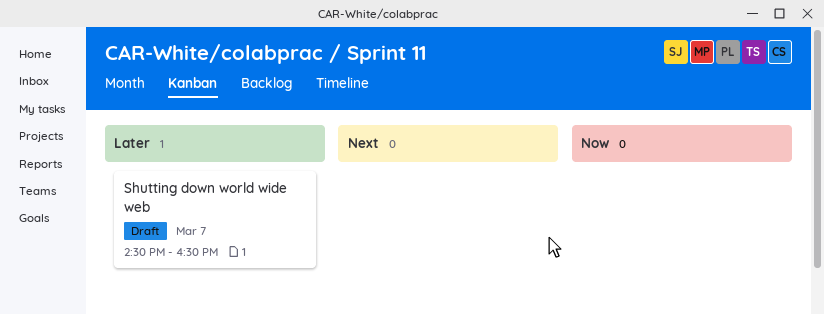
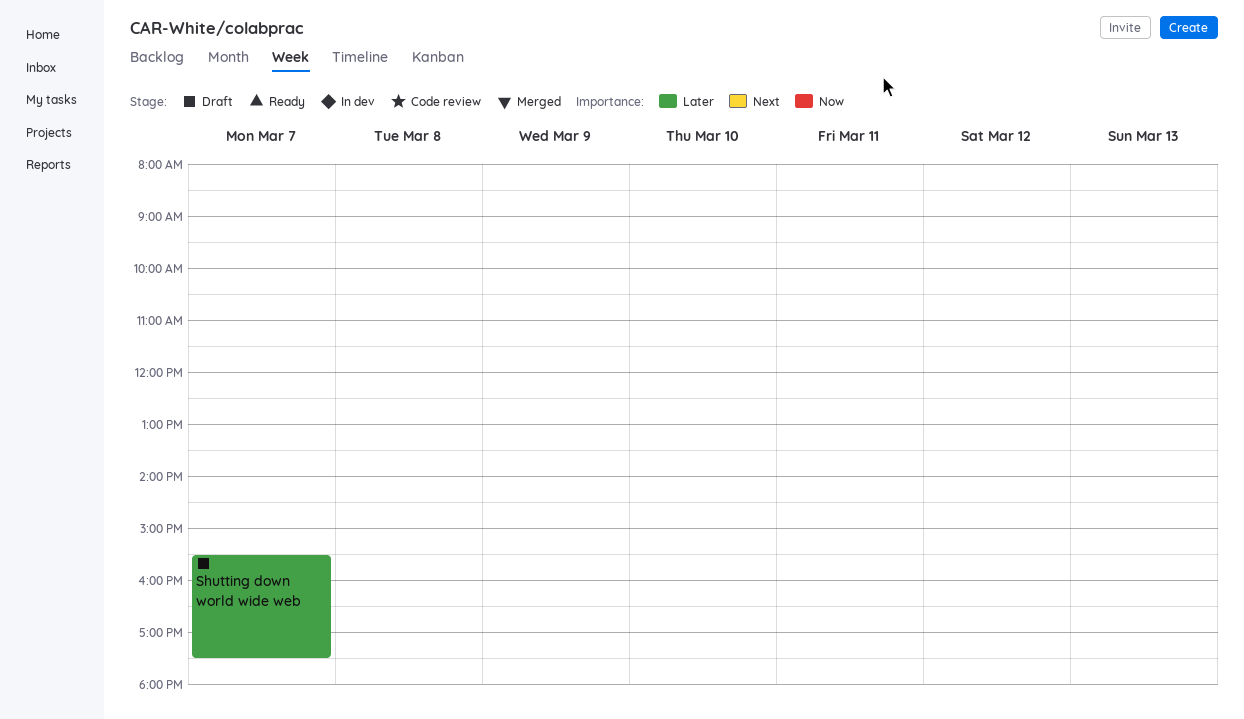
Shutting down world wide web, begins: 14:30 -> 15:30
Shutting down world wide web, ends: 16:30 -> 17:30

